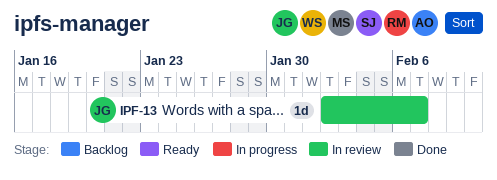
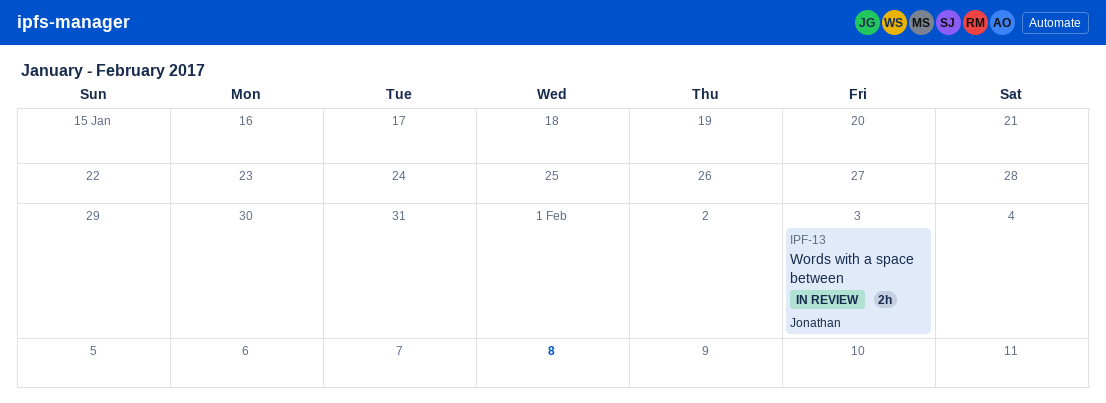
IPF-13, estimate: 1d -> 2h
IPF-13, due: Feb 7 -> Feb 3

